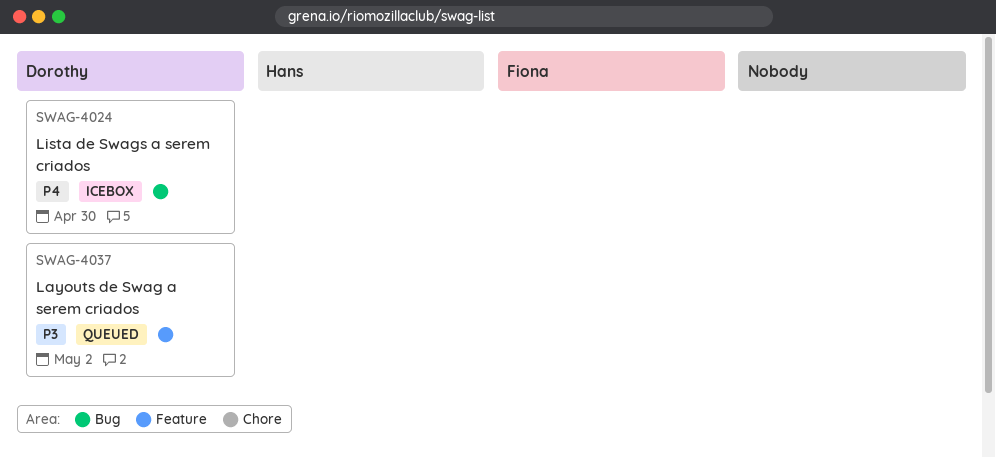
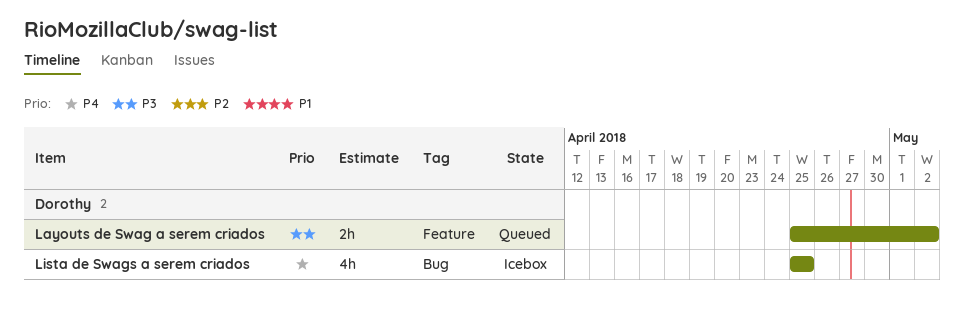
Lista de Swags a serem criados, due: Apr 30 -> Apr 25

